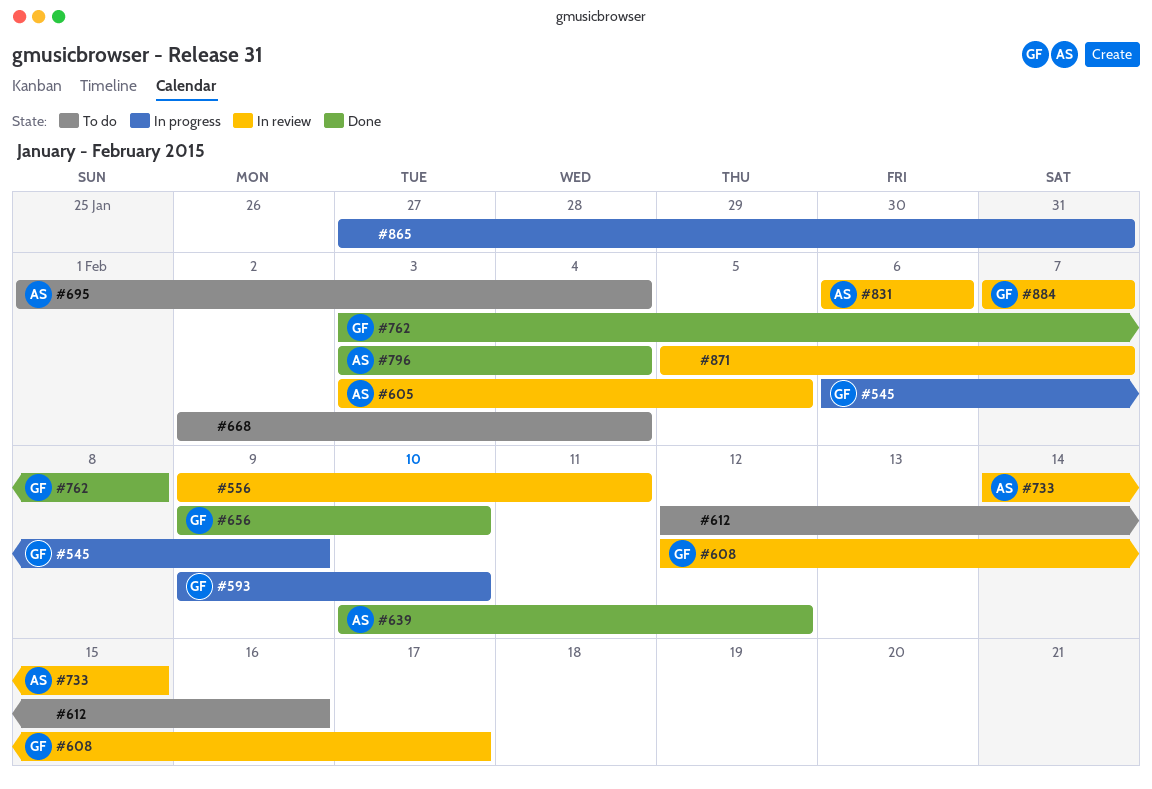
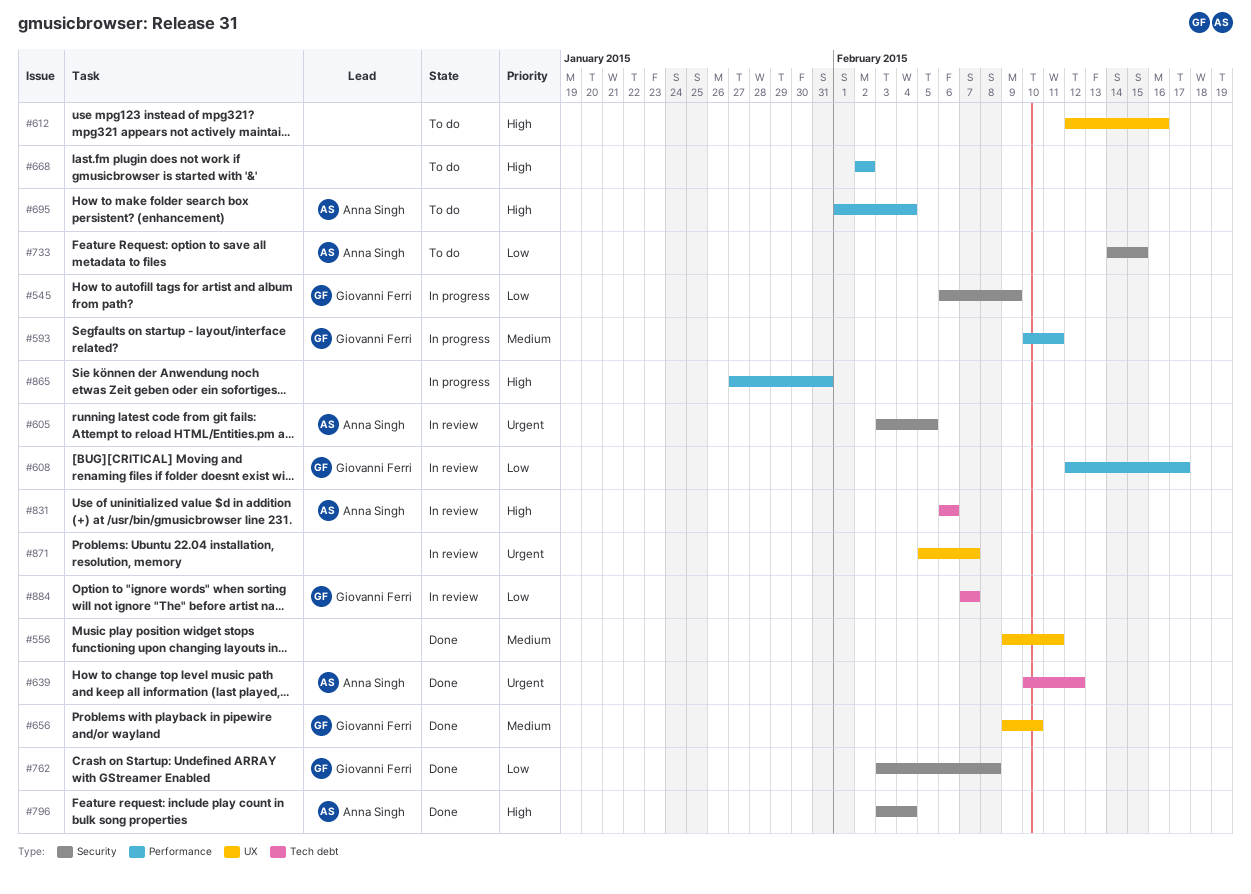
#556, status: In review -> Done
#593, start: Feb 9 -> Feb 10
#593, due: Feb 10 -> Feb 11
#668, due: Feb 4 -> Feb 2
#733, status: In review -> To do

